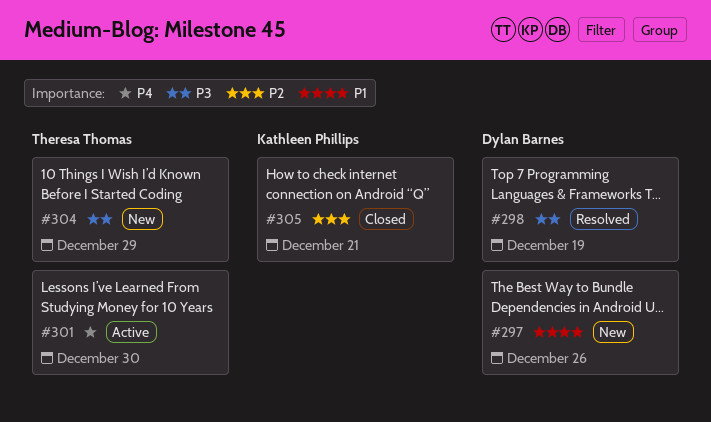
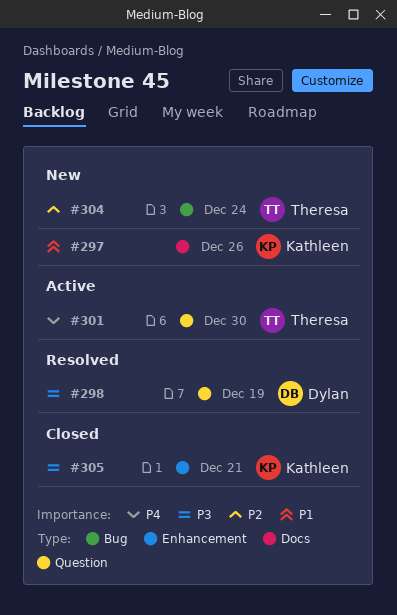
#297, owner: Dylan Barnes -> Kathleen Phillips
#304, priority: P3 -> P2
#304, due: Dec 29 -> Dec 24
#305, priority: P2 -> P3

